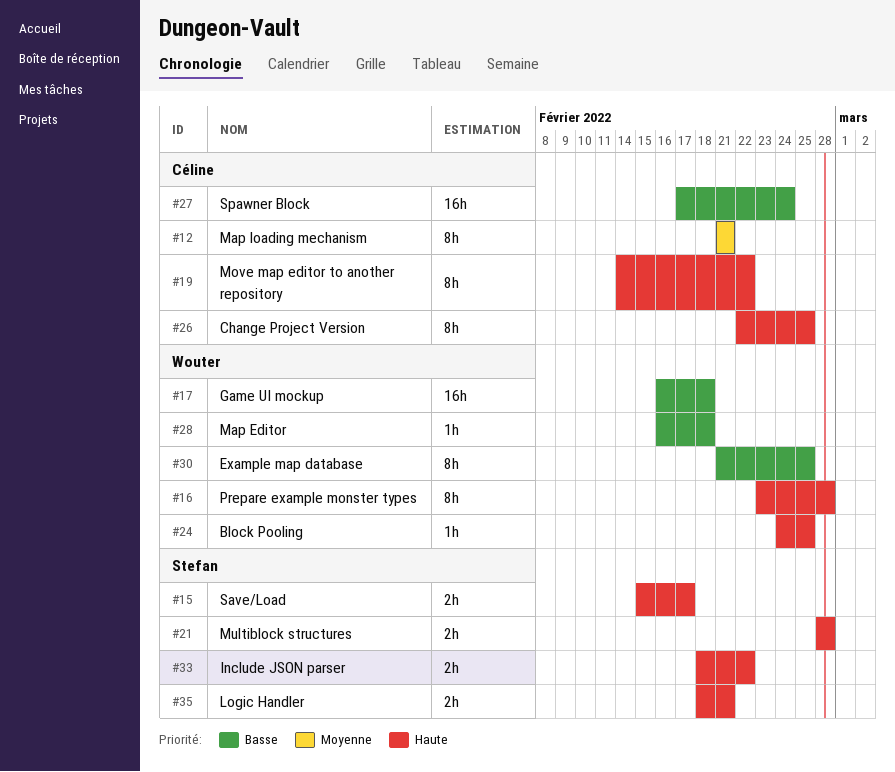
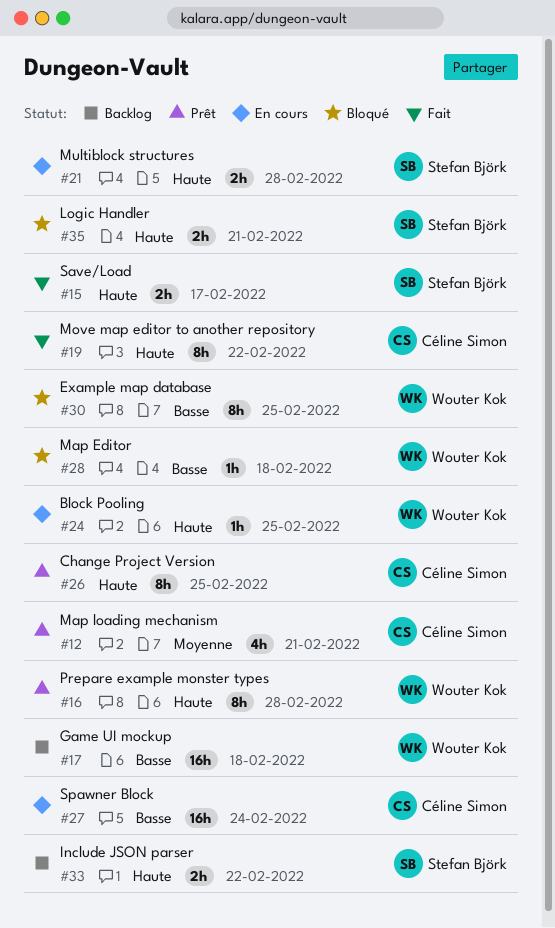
#12, estimate: 8h -> 4h

